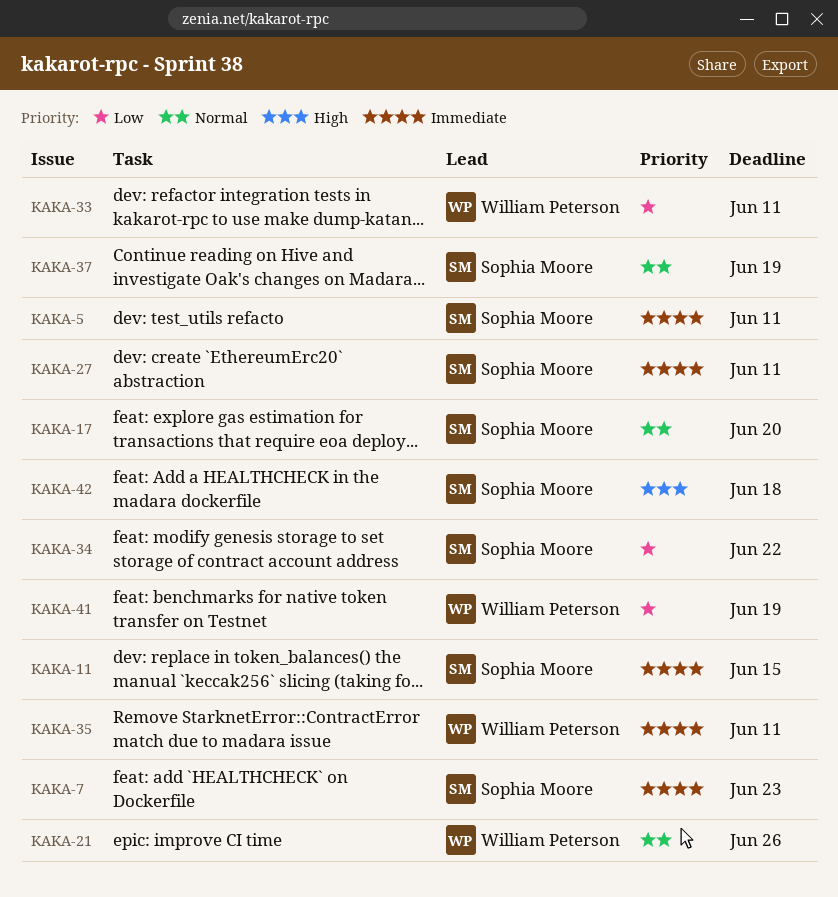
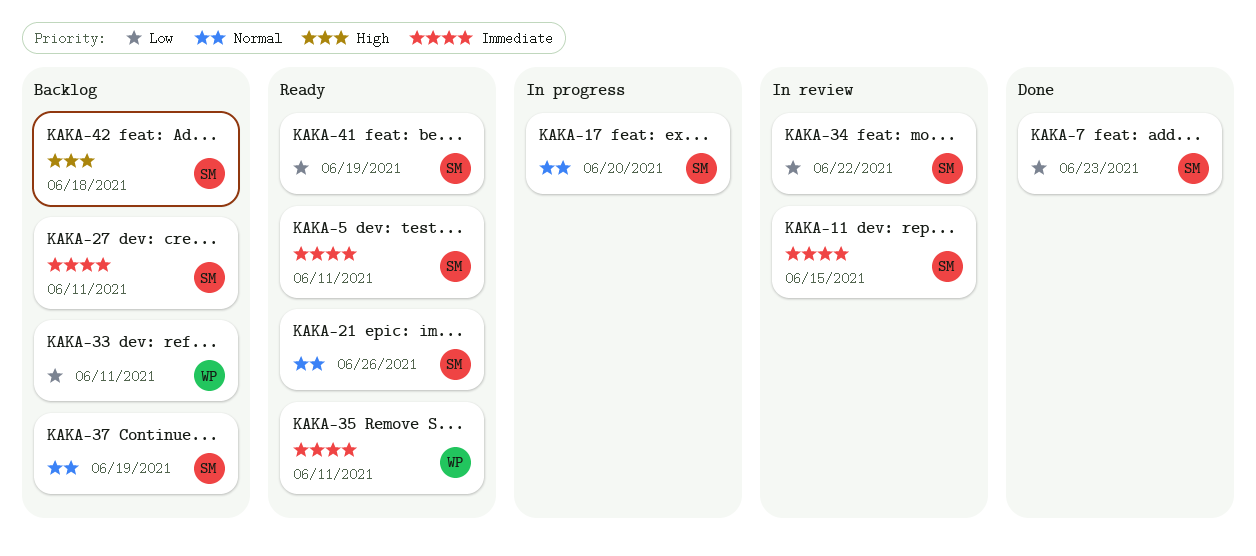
KAKA-7, priority: Immediate -> Low
KAKA-21, owner: William Peterson -> Sophia Moore
KAKA-41, owner: William Peterson -> Sophia Moore

